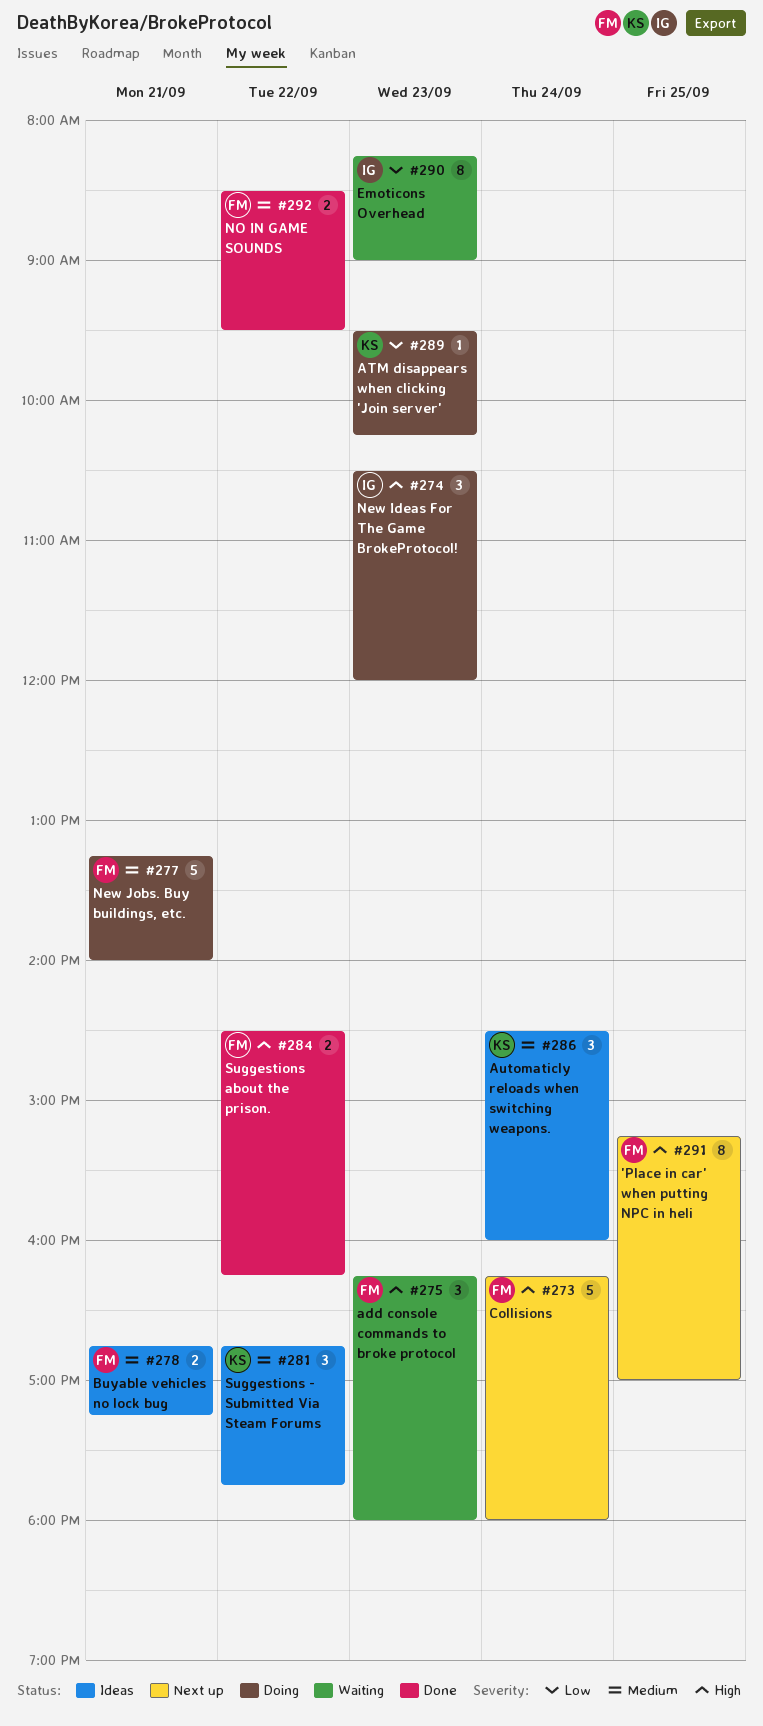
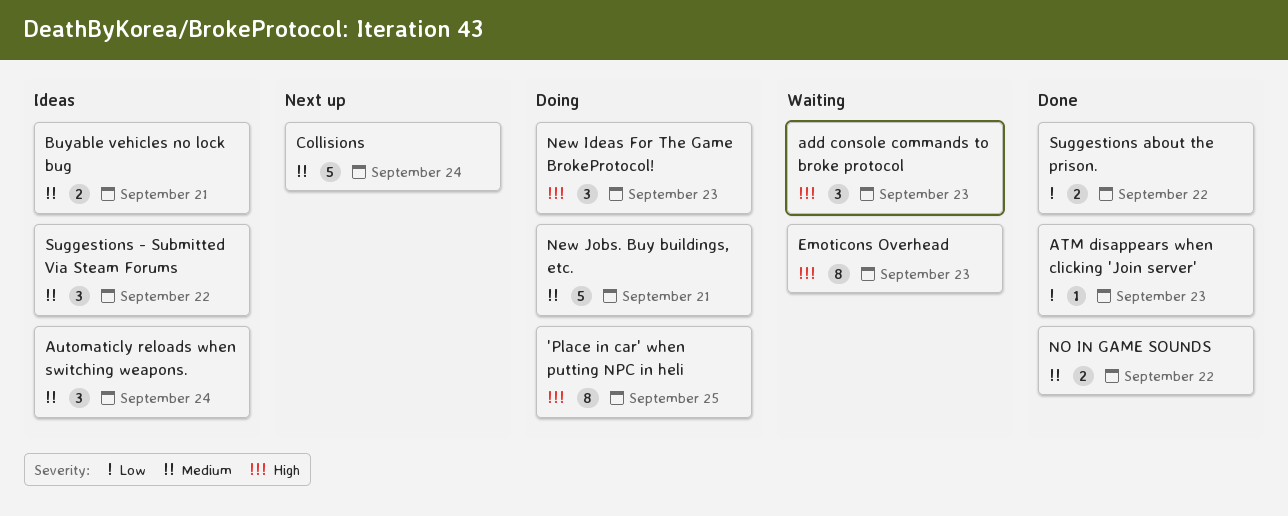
'Place in car' when putting NPC in heli, status: Next up -> Doing
ATM disappears when clicking 'Join server', status: Doing -> Done
Collisions, priority: High -> Medium
Emoticons Overhead, priority: Low -> High
Suggestions about the prison., priority: High -> Low

